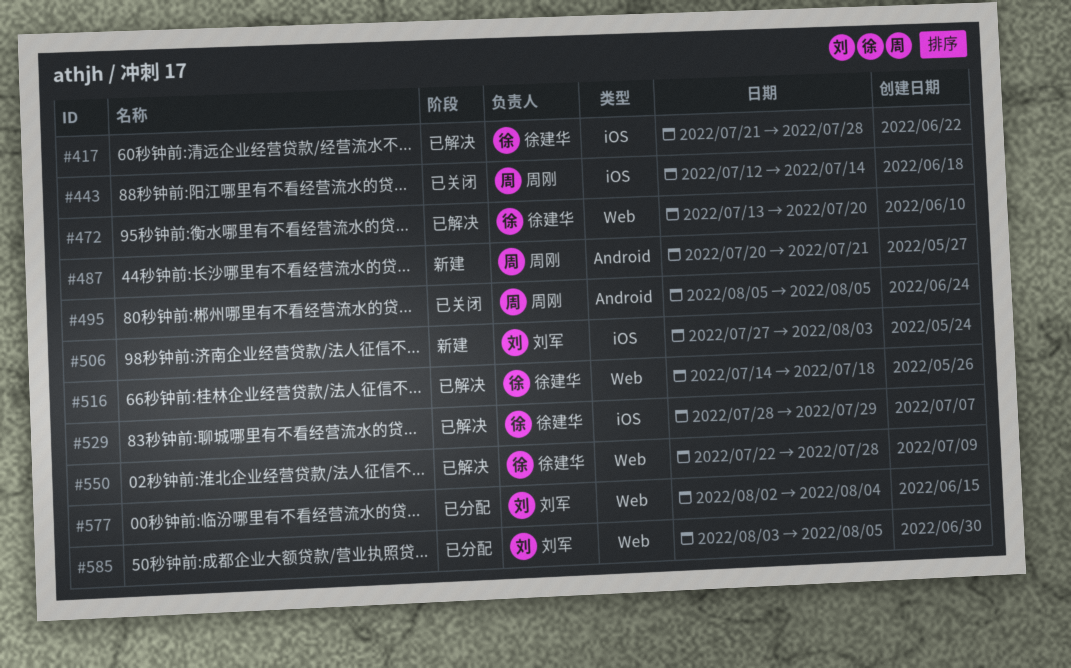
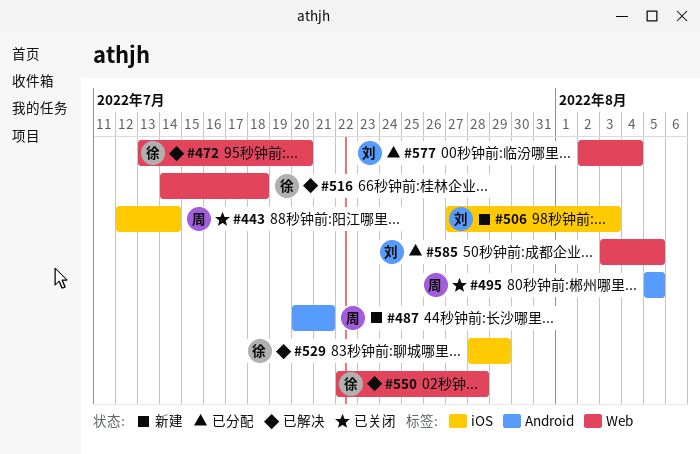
#417: present -> none

